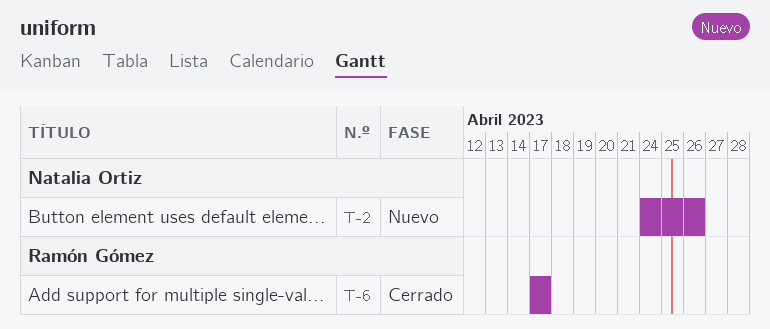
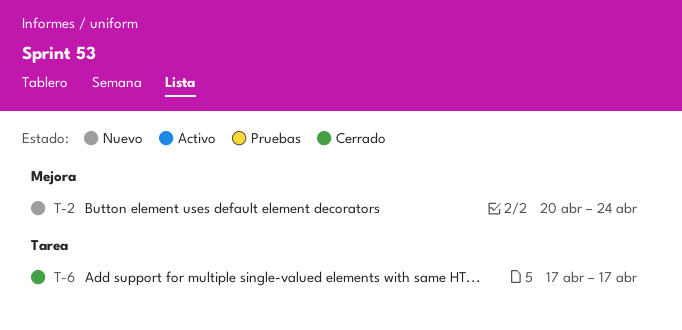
T-2, start: Apr 24 -> Apr 20
T-2, due: Apr 26 -> Apr 24

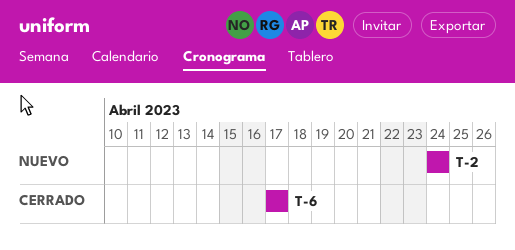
T-2, start: Apr 20 -> Apr 24

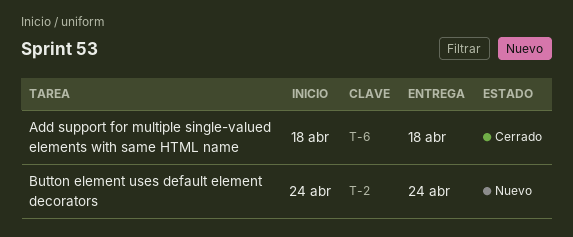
T-6, start: Apr 17 -> Apr 18
T-6, due: Apr 17 -> Apr 18

